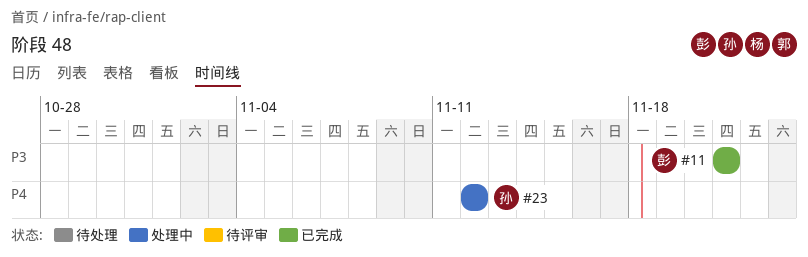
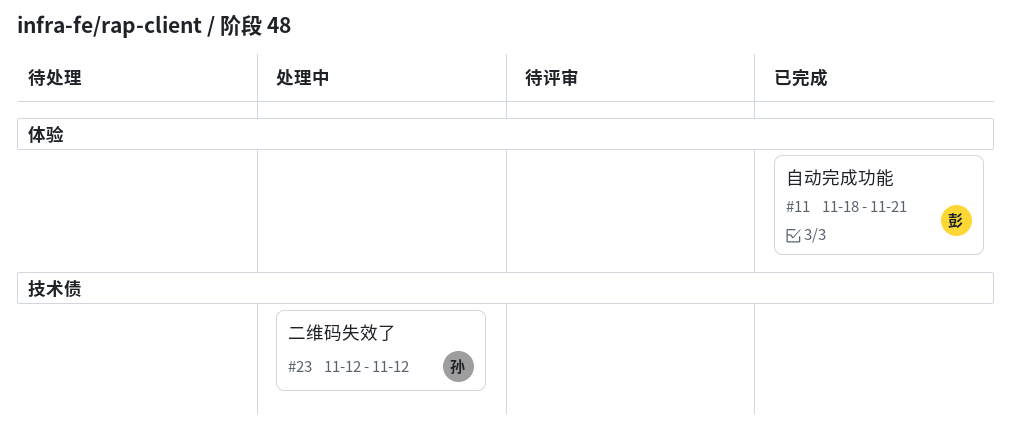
#11, start: Nov 21 -> Nov 18

